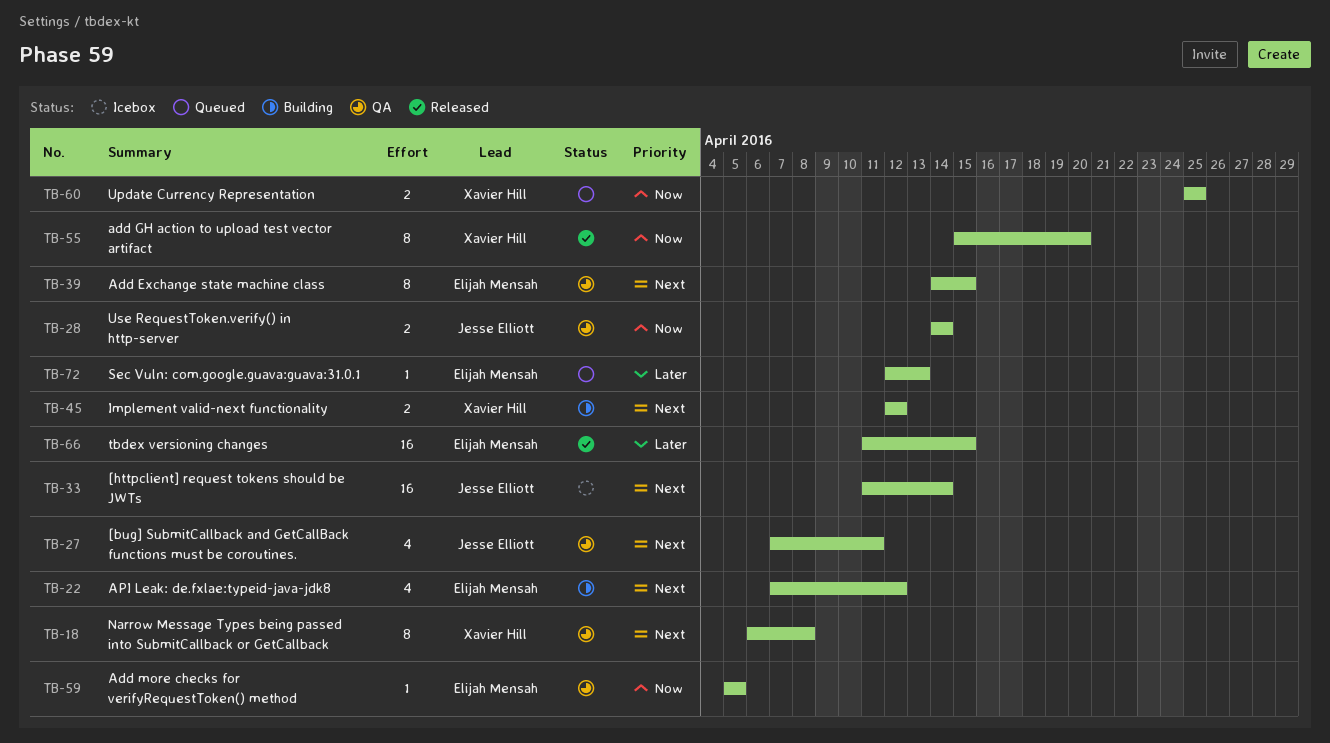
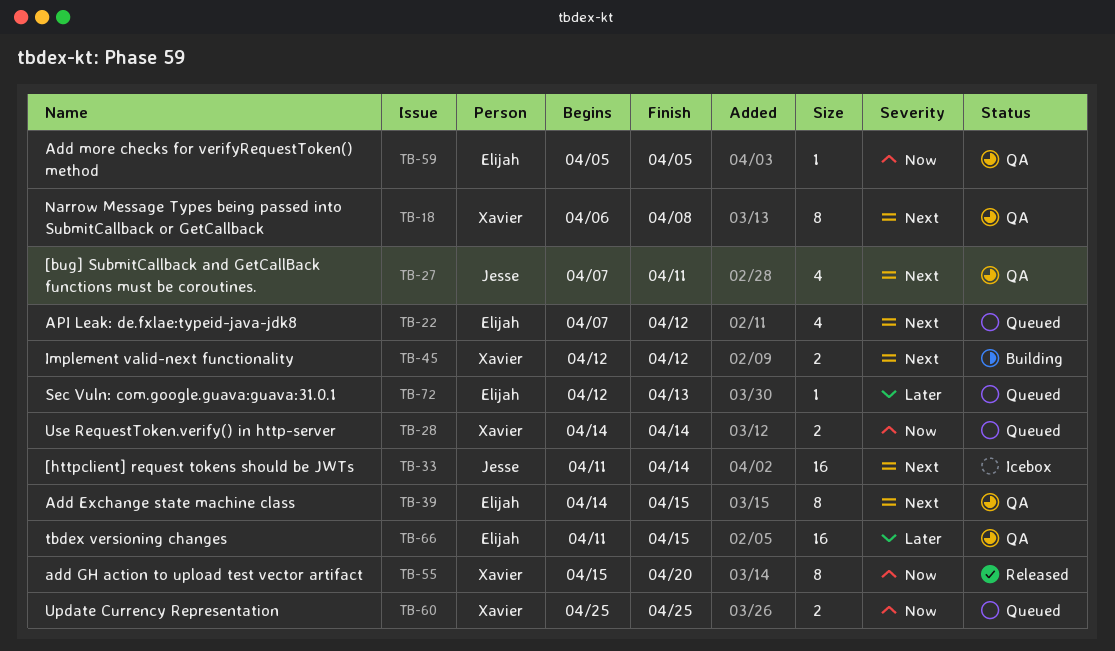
TB-22, status: Building -> Queued
TB-28, status: QA -> Queued
TB-28, owner: Jesse Elliott -> Xavier Hill
TB-66, status: Released -> QA

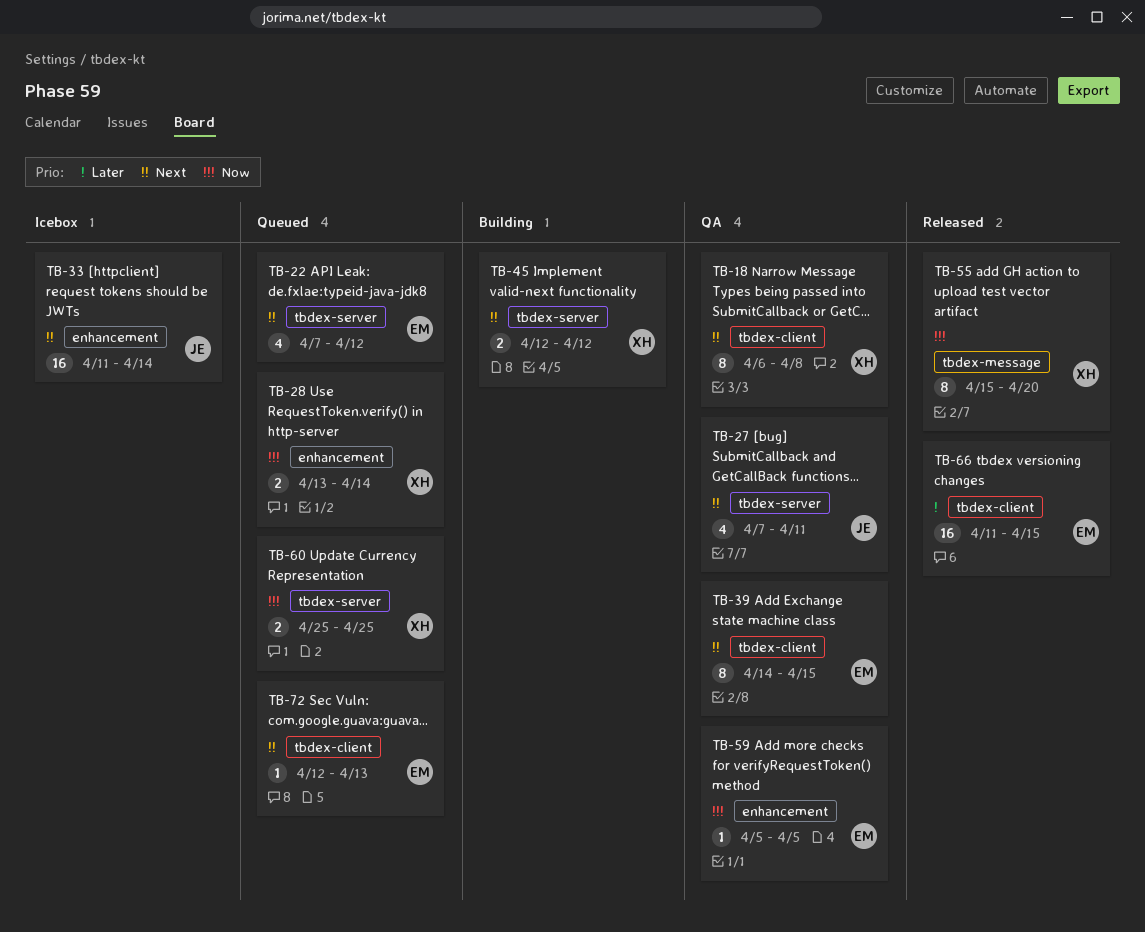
TB-28, start: Apr 14 -> Apr 13
TB-66, status: QA -> Released
TB-72, priority: Later -> Next

